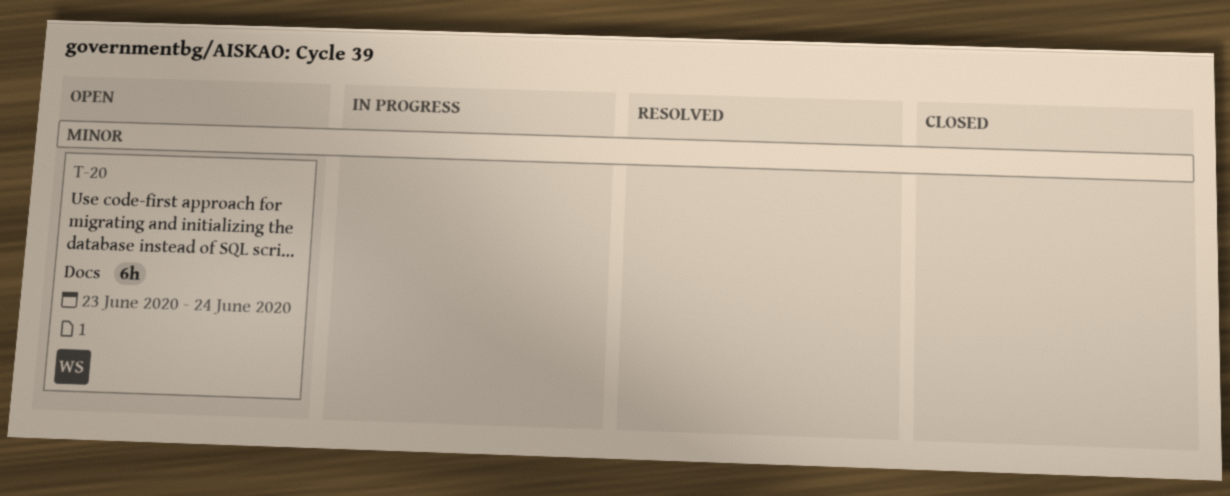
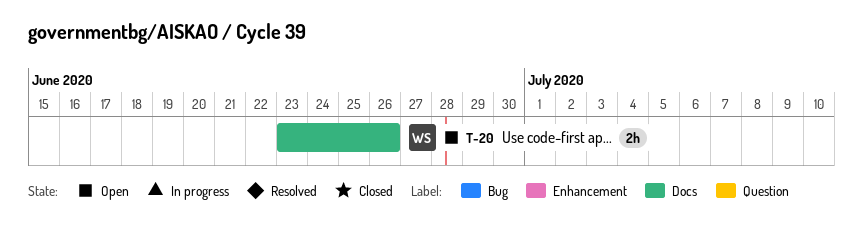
T-20, estimate: 6h -> 2h
T-20, due: Jun 24 -> Jun 26

